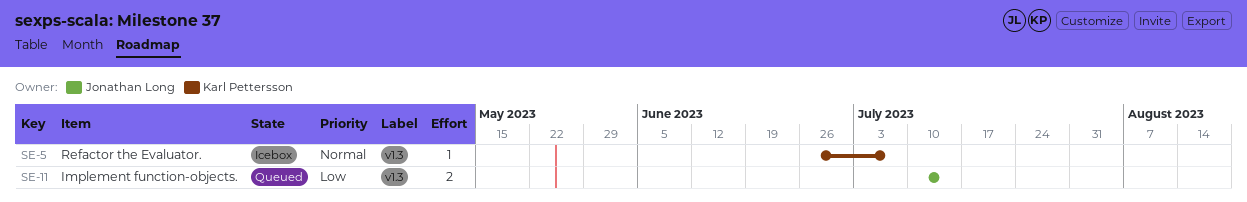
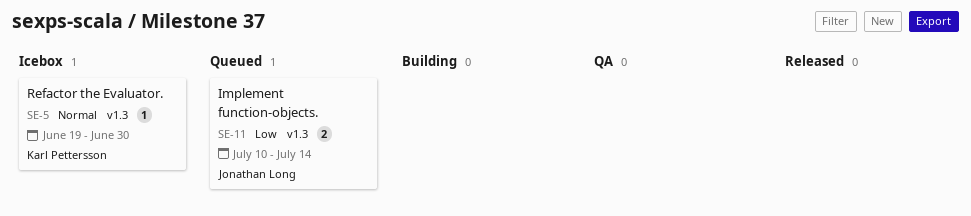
SE-5, start: Jun 26 -> Jun 19
SE-5, due: Jul 7 -> Jun 30

